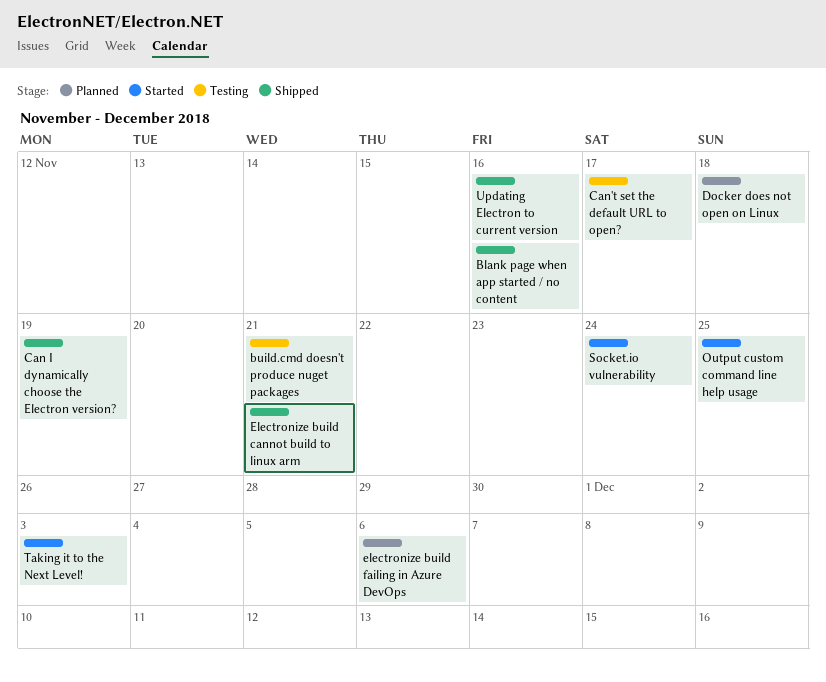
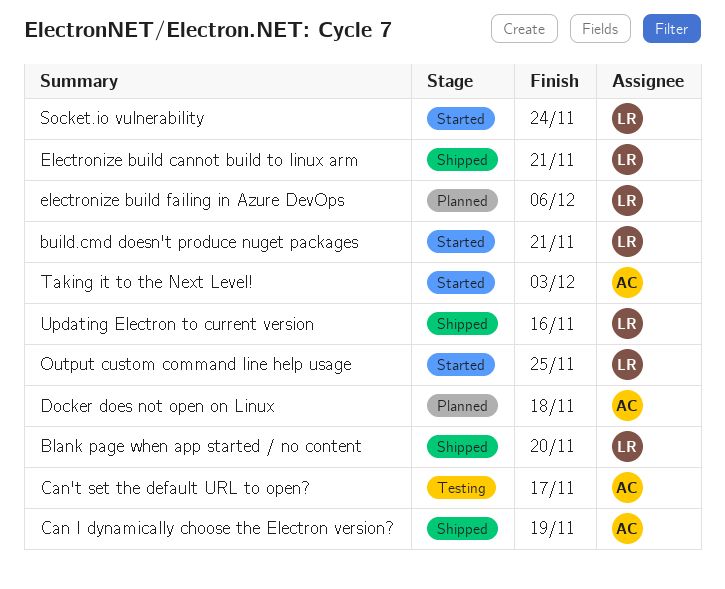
Blank page when app started / no content, due: Nov 16 -> Nov 20
build.cmd doesn't produce nuget packages, status: Testing -> Started

